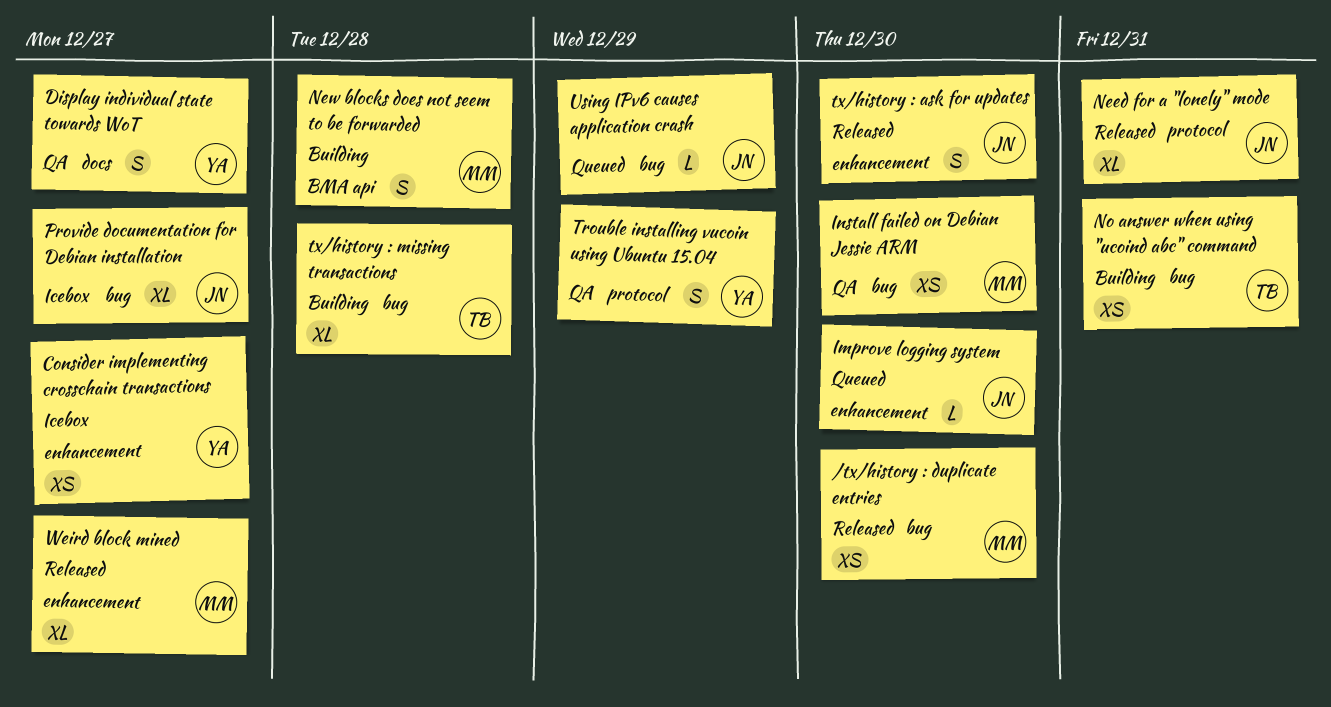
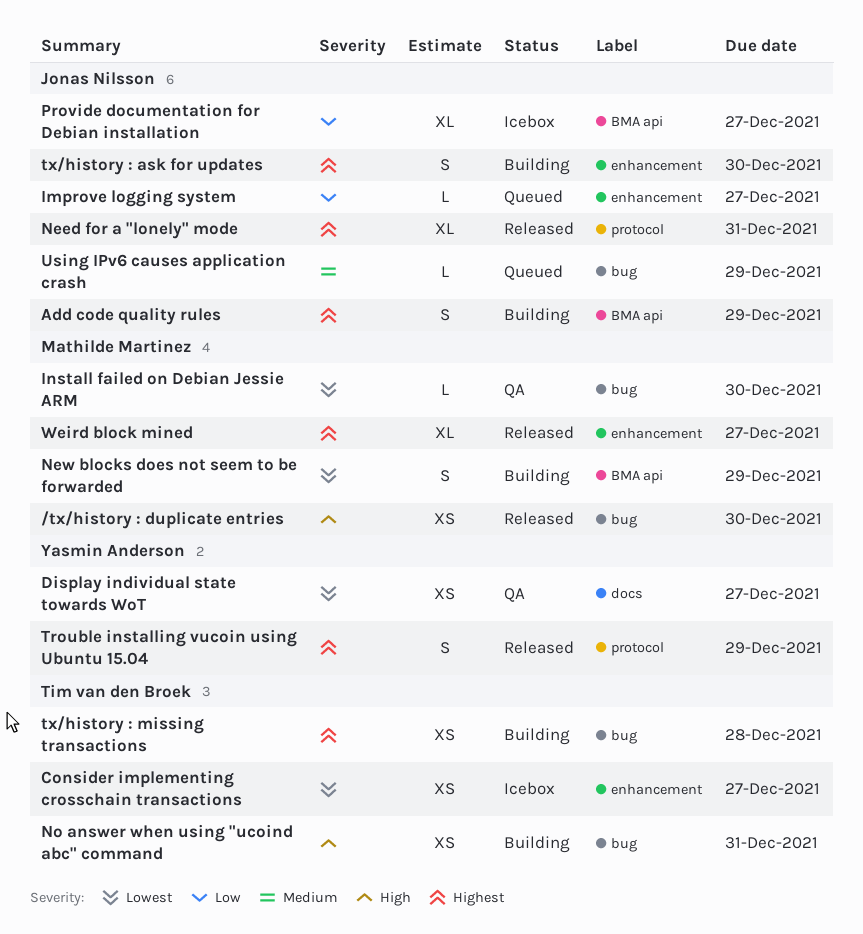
Add code quality rules: none -> present
Consider implementing crosschain transactions, owner: Yasmin Anderson -> Tim van den Broek
Display individual state towards WoT, estimate: S -> XS
Improve logging system, due: Dec 30 -> Dec 27
Install failed on Debian Jessie ARM, estimate: XS -> L
New blocks does not seem to be forwarded, due: Dec 28 -> Dec 29
Provide documentation for Debian installation, label: bug -> BMA api
Trouble installing vucoin using Ubuntu 15.04, status: QA -> Released
tx/history : ask for updates, status: Released -> Building
tx/history : missing transactions, estimate: XL -> XS

